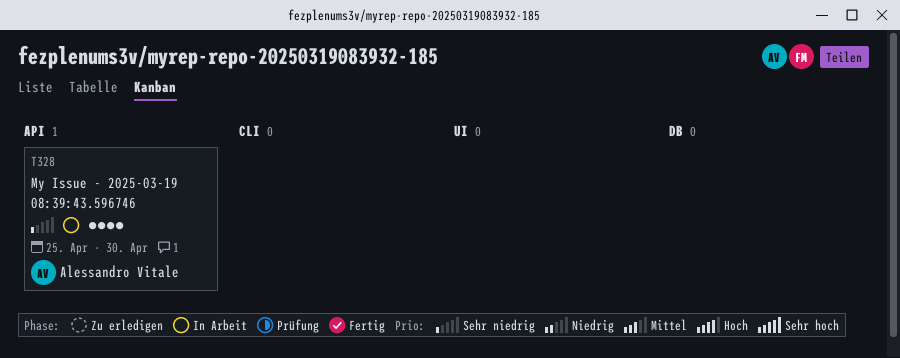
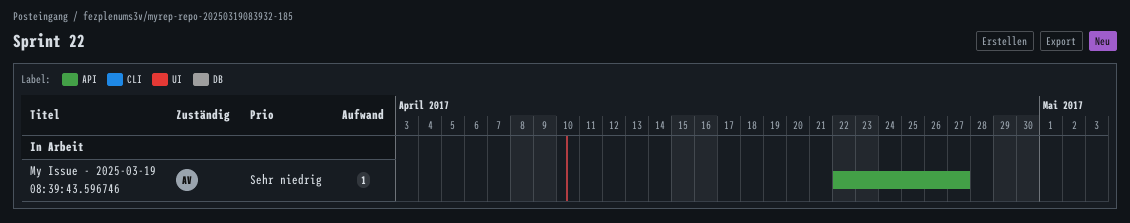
My Issue - 2025-03-19 08:39:43.596746, estimate: 4 -> 1
My Issue - 2025-03-19 08:39:43.596746, start: Apr 25 -> Apr 22
My Issue - 2025-03-19 08:39:43.596746, due: Apr 30 -> Apr 27

